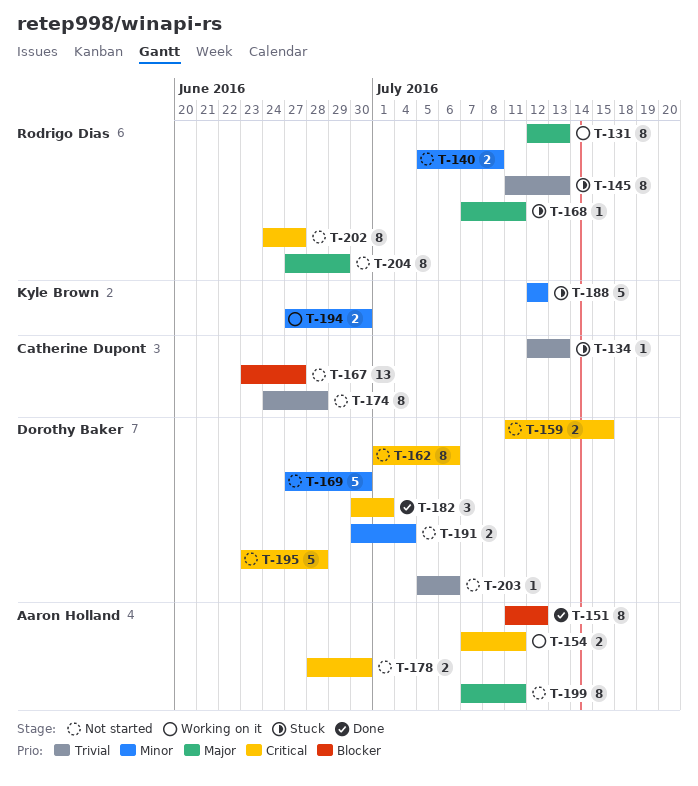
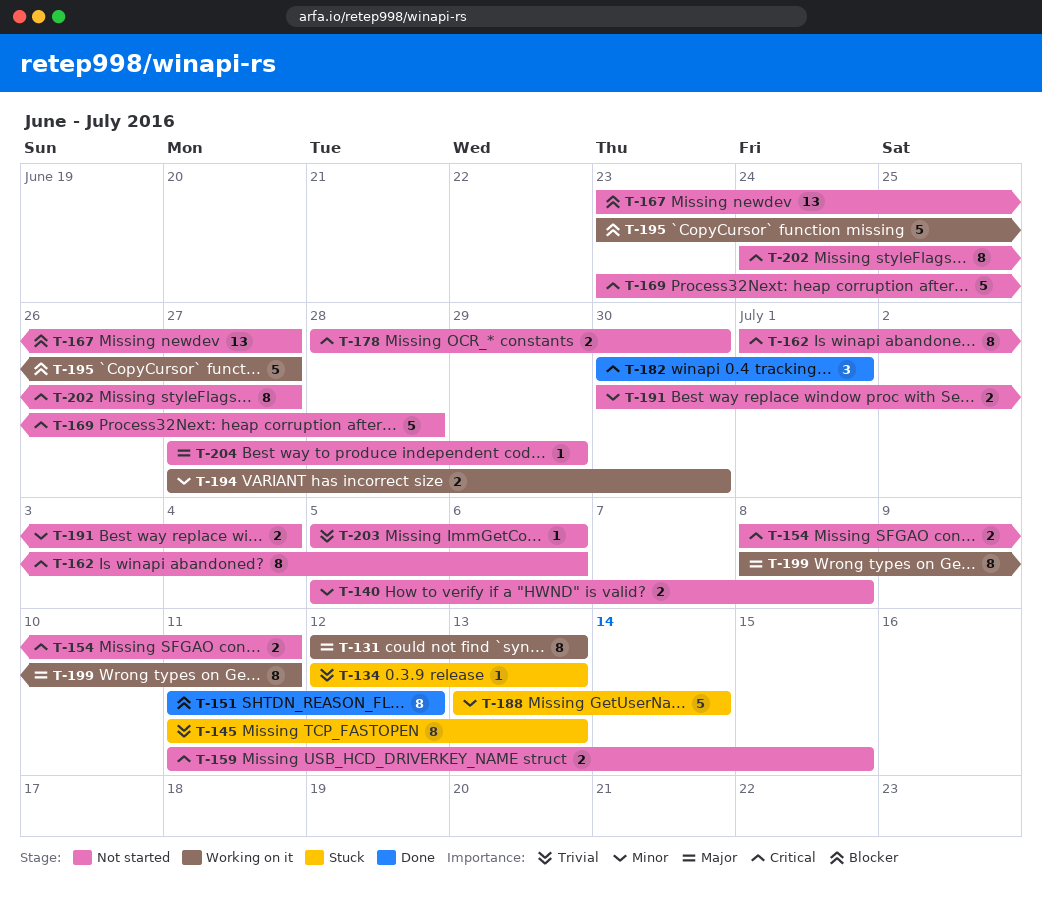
T-154, status: Working on it -> Not started
T-154, start: Jul 7 -> Jul 8
T-168: present -> none
T-169, priority: Minor -> Critical
T-169, start: Jun 27 -> Jun 23
T-169, due: Jun 30 -> Jun 28
T-174: present -> none
T-188, start: Jul 12 -> Jul 13
T-188, due: Jul 12 -> Jul 14
T-195, status: Not started -> Working on it
T-195, priority: Critical -> Blocker
T-195, due: Jun 28 -> Jun 27
T-199, status: Not started -> Working on it
T-199, start: Jul 7 -> Jul 8
T-204, estimate: 8 -> 1

